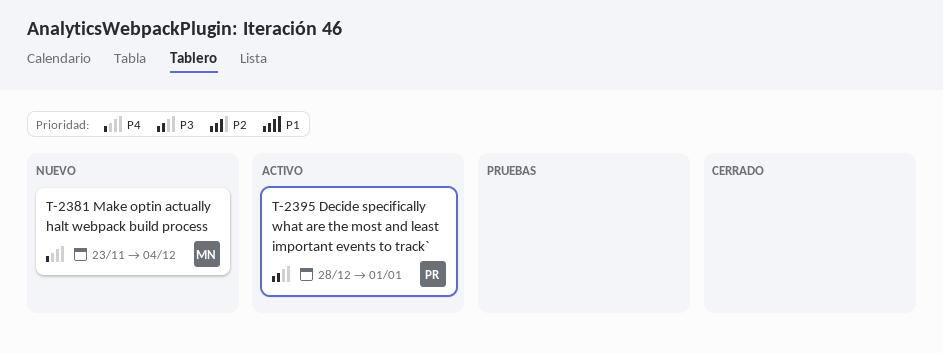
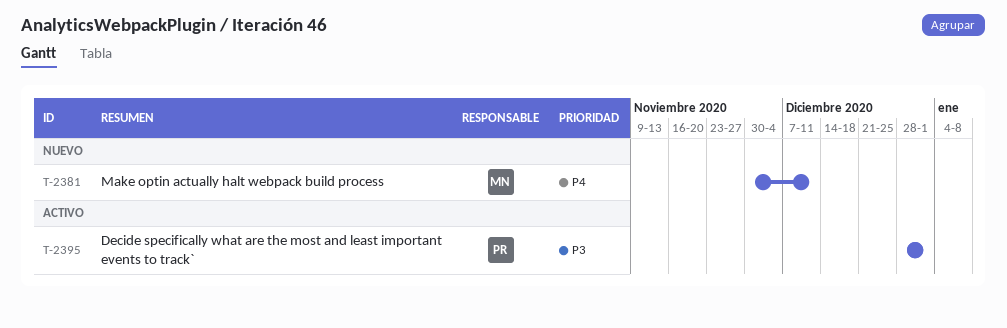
T-2381, start: Nov 23 -> Nov 30
T-2381, due: Dec 4 -> Dec 11

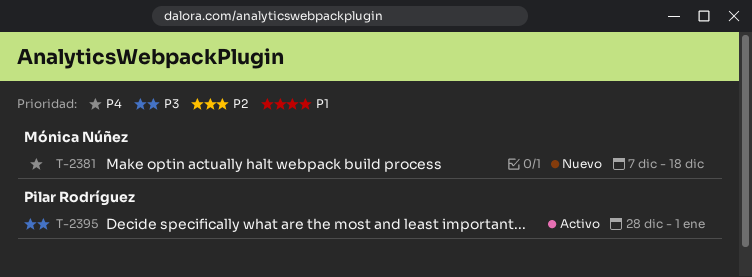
T-2381, start: Nov 30 -> Dec 7
T-2381, due: Dec 11 -> Dec 18

